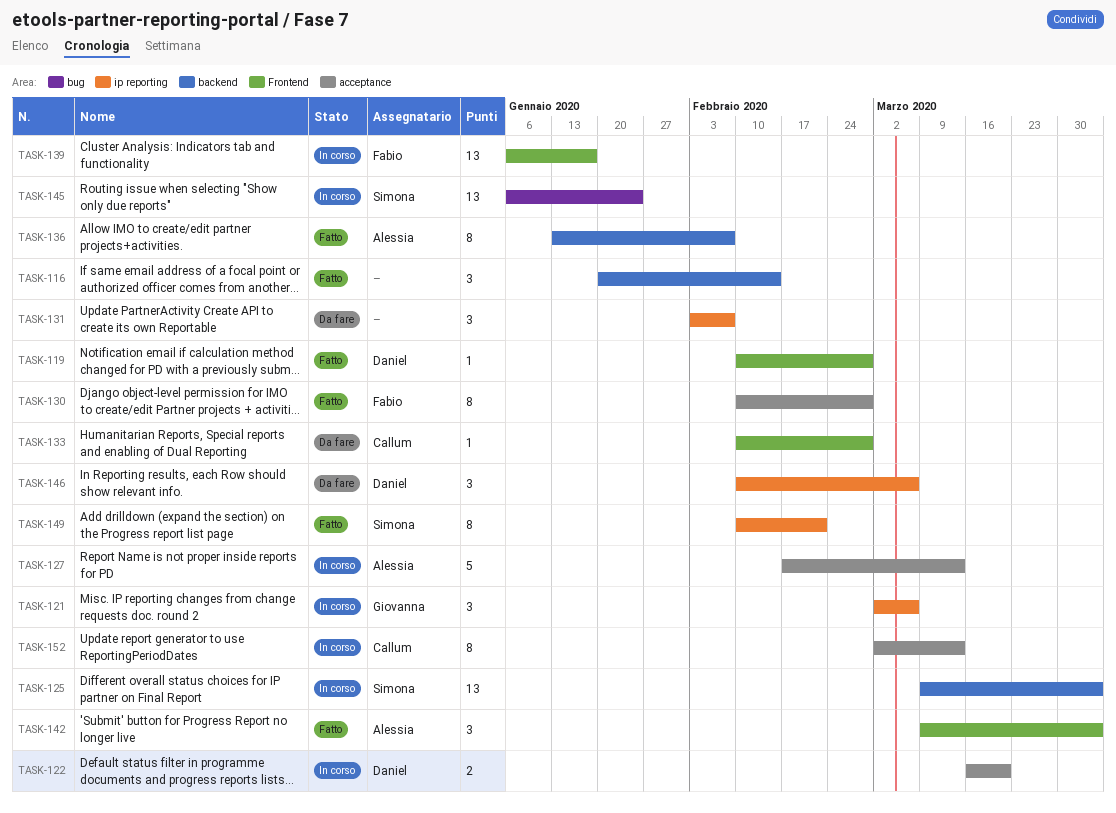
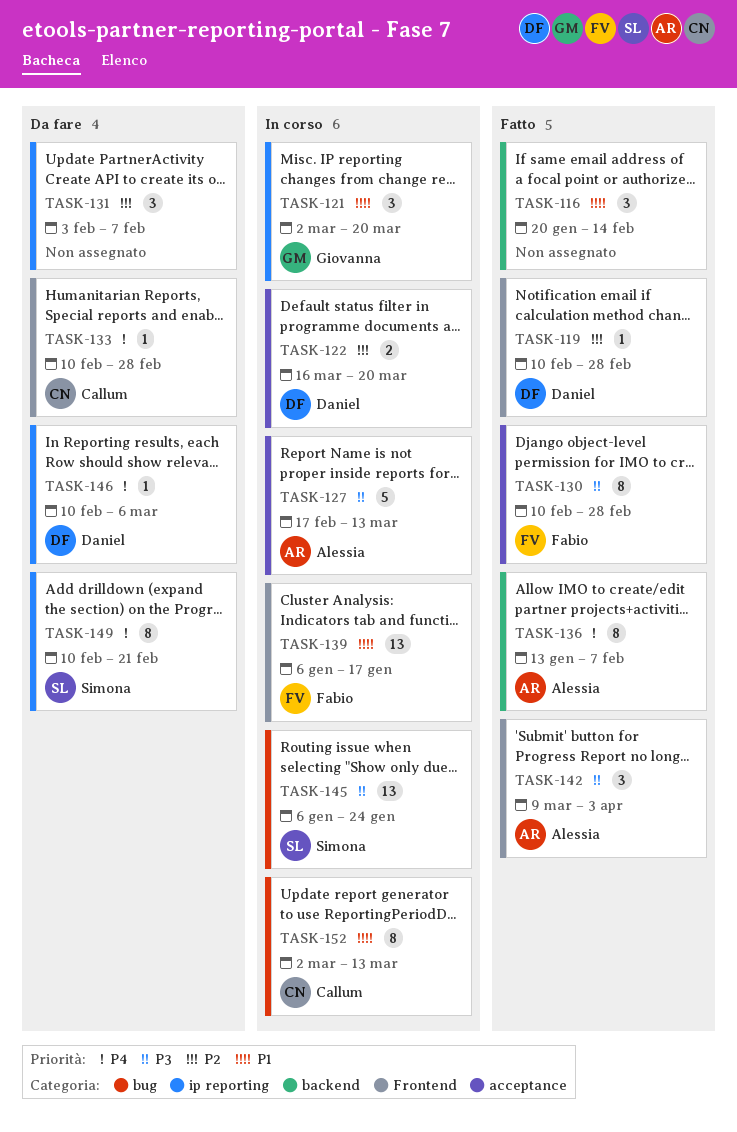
TASK-121, due: Mar 6 -> Mar 20
TASK-125: present -> none
TASK-146, estimate: 3 -> 1
TASK-149, status: Fatto -> Da fare
TASK-152, label: acceptance -> bug

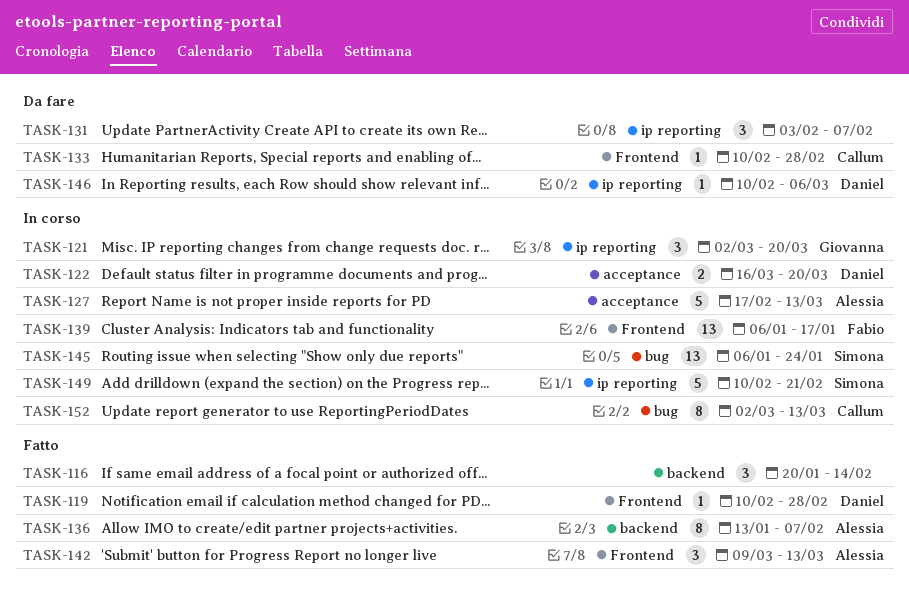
TASK-130: present -> none
TASK-142, due: Apr 3 -> Mar 13
TASK-149, status: Da fare -> In corso
TASK-149, estimate: 8 -> 5

